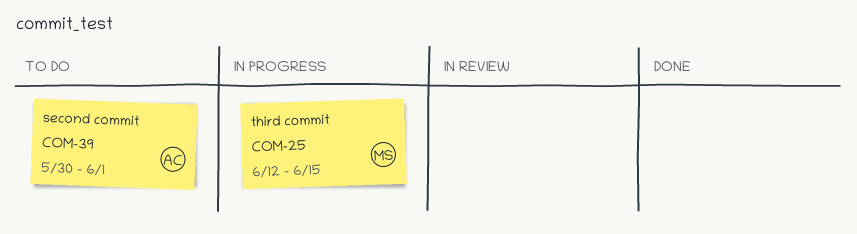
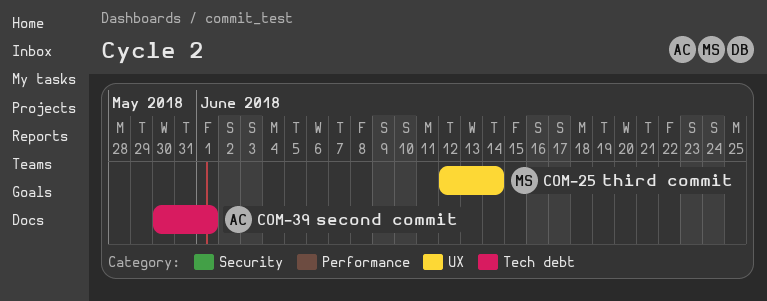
COM-25, due: Jun 15 -> Jun 14

